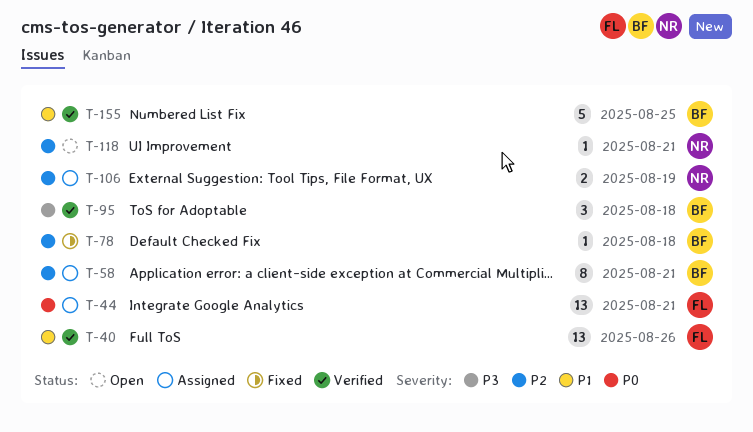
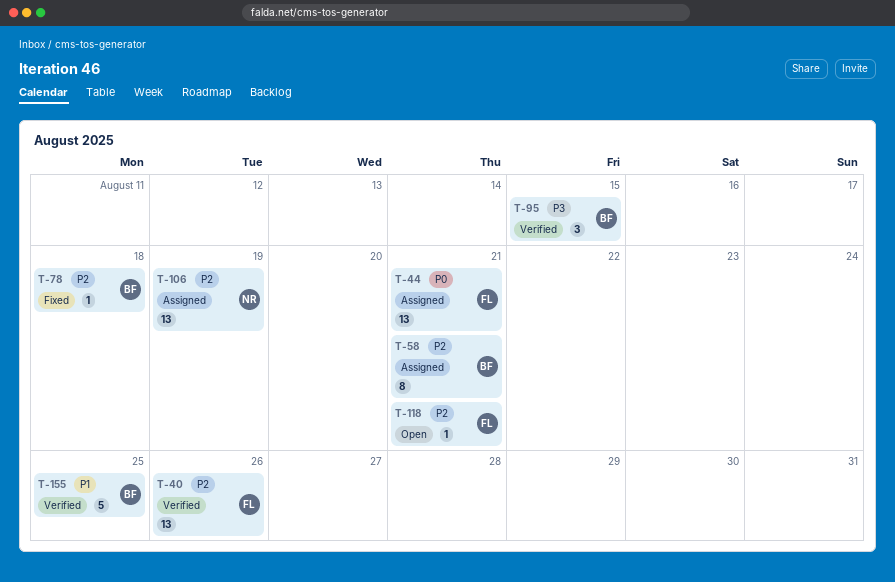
T-40, priority: P1 -> P2
T-95, due: Aug 18 -> Aug 15
T-106, estimate: 2 -> 13
T-118, owner: NR -> FL

